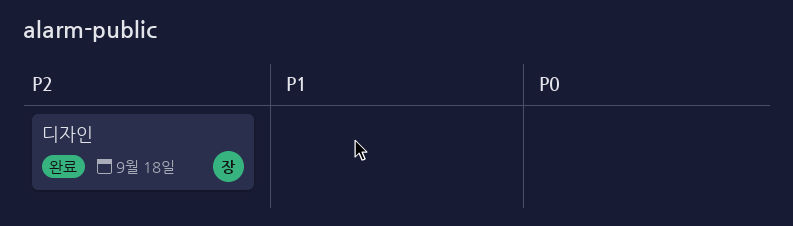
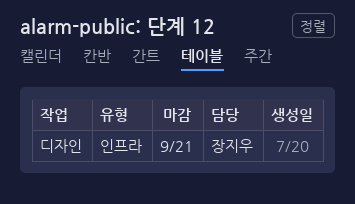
디자인, due: Sep 18 -> Sep 21

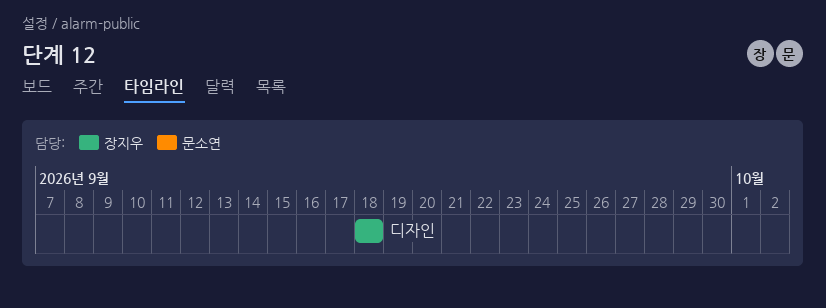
디자인, due: Sep 21 -> Sep 18

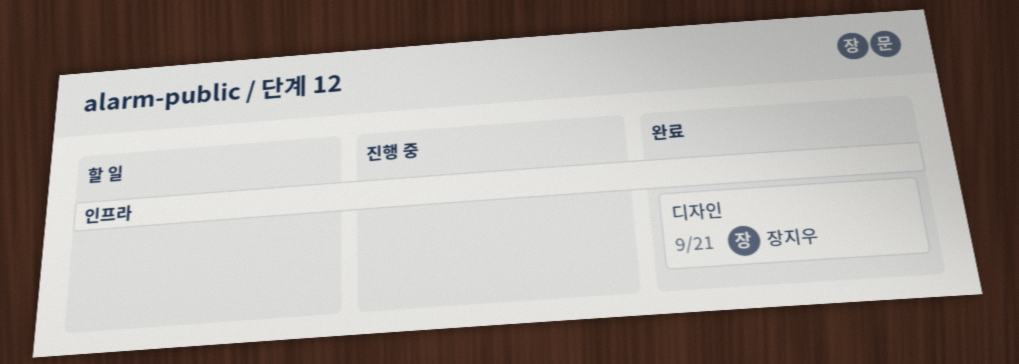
디자인, due: Sep 18 -> Sep 21

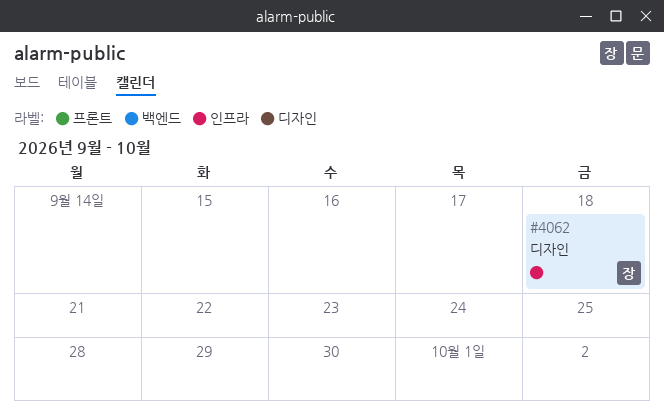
디자인, due: Sep 21 -> Sep 18

